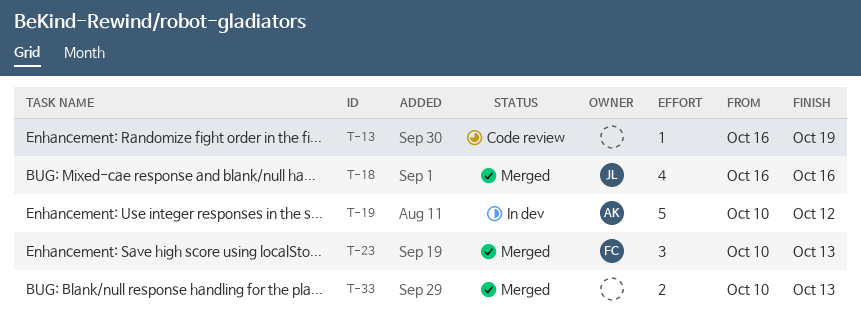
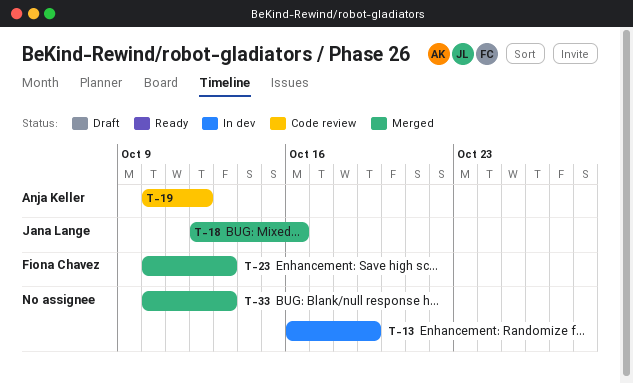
T-13, status: Code review -> In dev
T-18, start: Oct 16 -> Oct 12
T-19, status: In dev -> Code review

